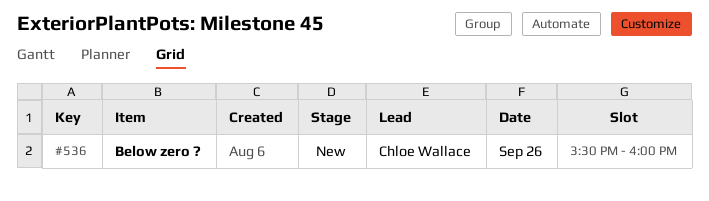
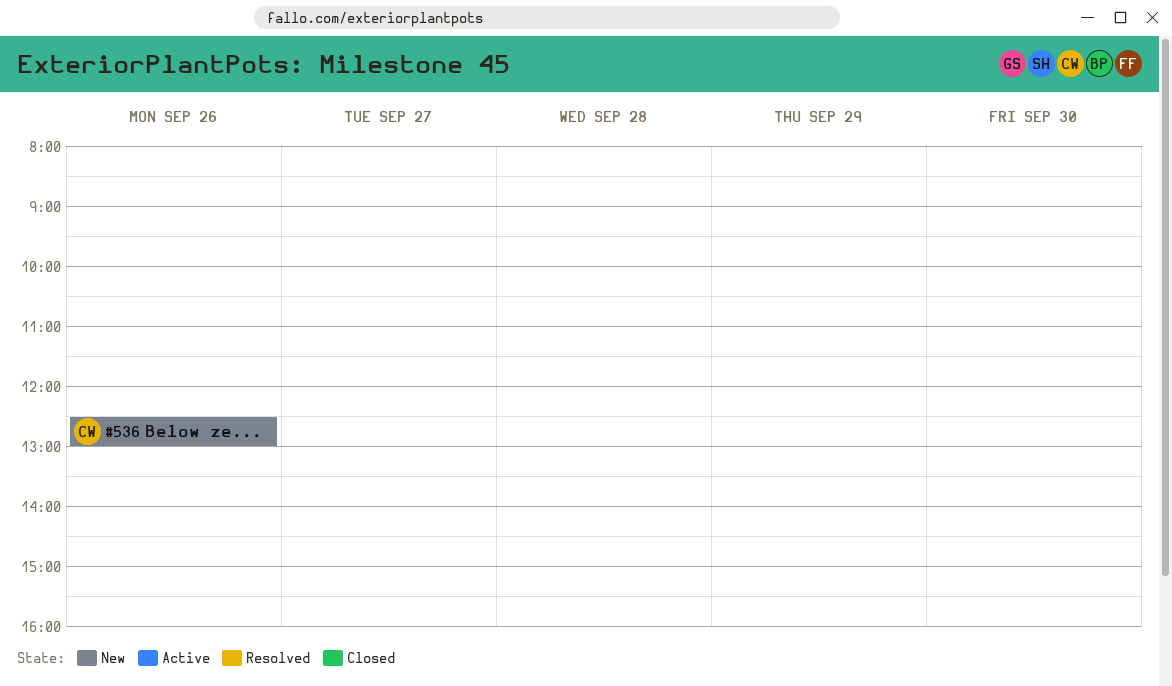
#536, begins: 15:30 -> 12:30
#536, ends: 16:00 -> 13:00

